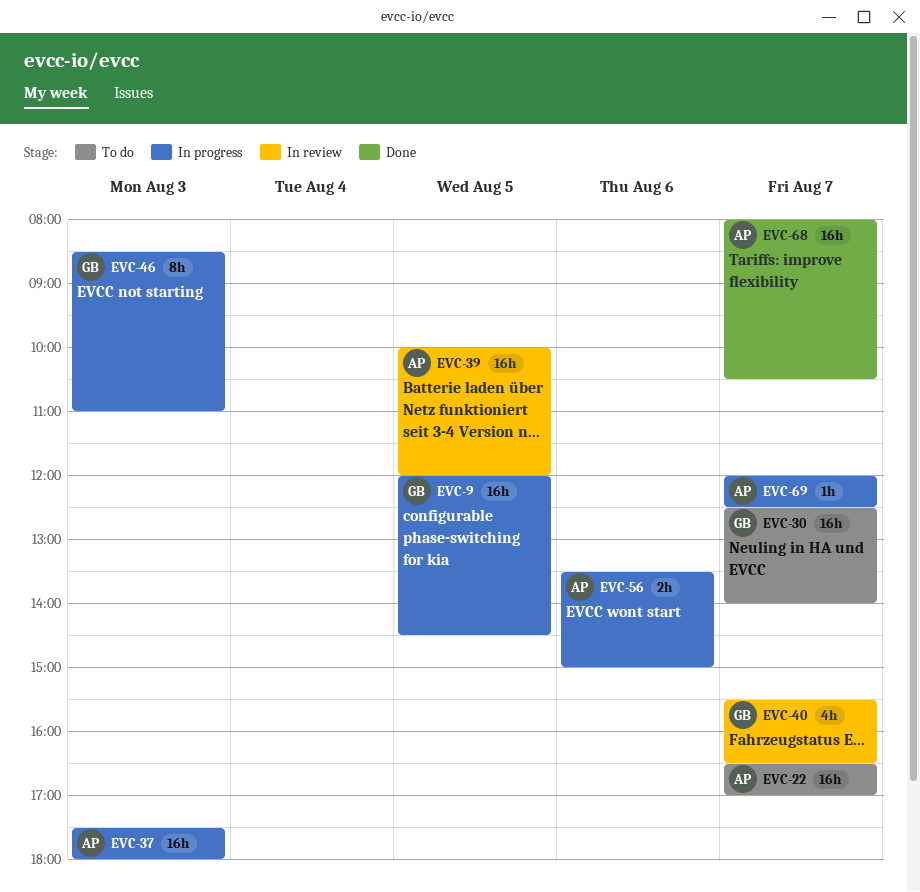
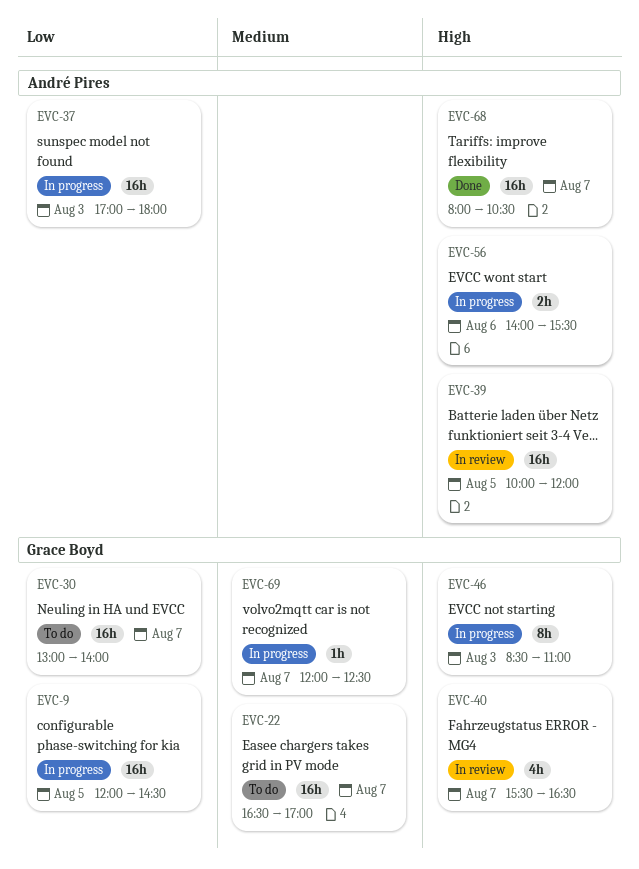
EVC-22, owner: André Pires -> Grace Boyd
EVC-30, begins: 12:30 -> 13:00
EVC-37, begins: 17:30 -> 17:00
EVC-56, begins: 13:30 -> 14:00
EVC-56, ends: 15:00 -> 15:30
EVC-69, owner: André Pires -> Grace Boyd

